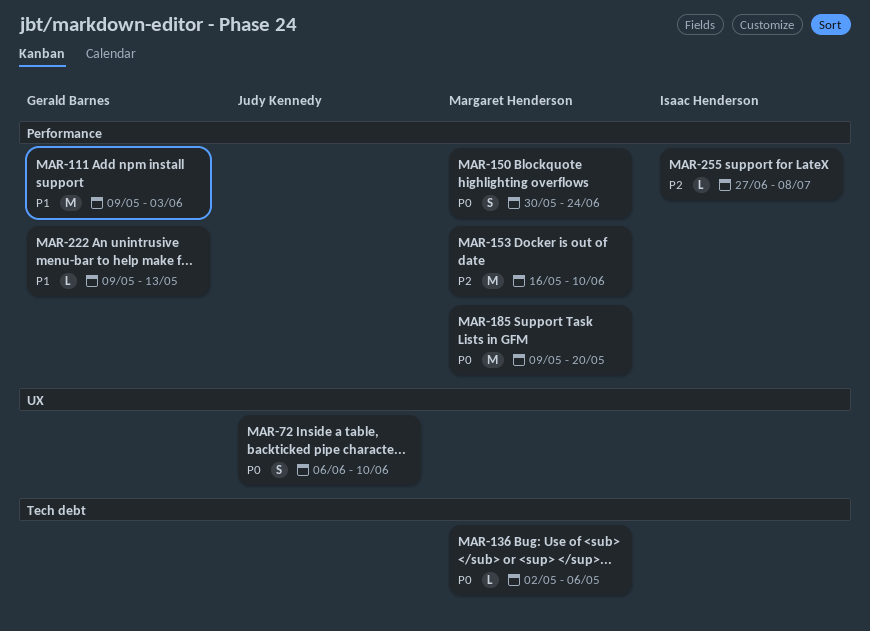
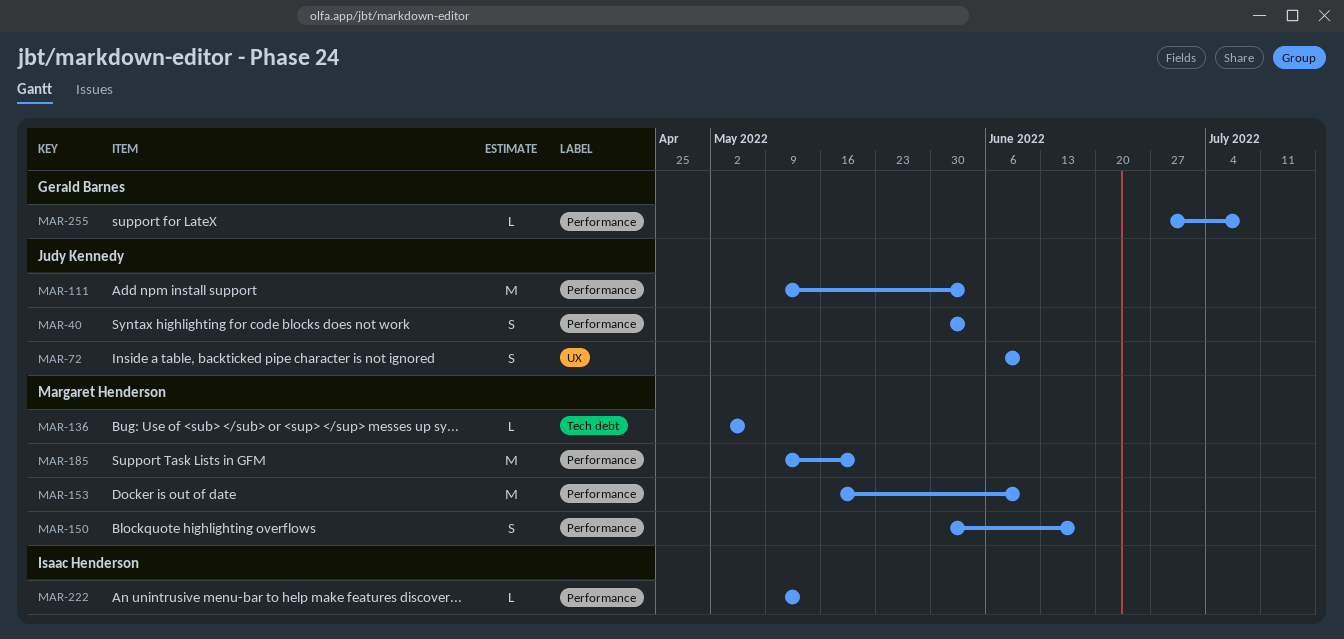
MAR-40: none -> present
MAR-111, owner: Gerald Barnes -> Judy Kennedy
MAR-150, due: Jun 24 -> Jun 17
MAR-222, owner: Gerald Barnes -> Isaac Henderson
MAR-255, owner: Isaac Henderson -> Gerald Barnes

